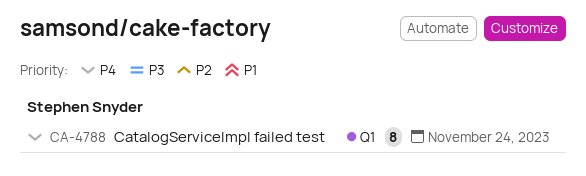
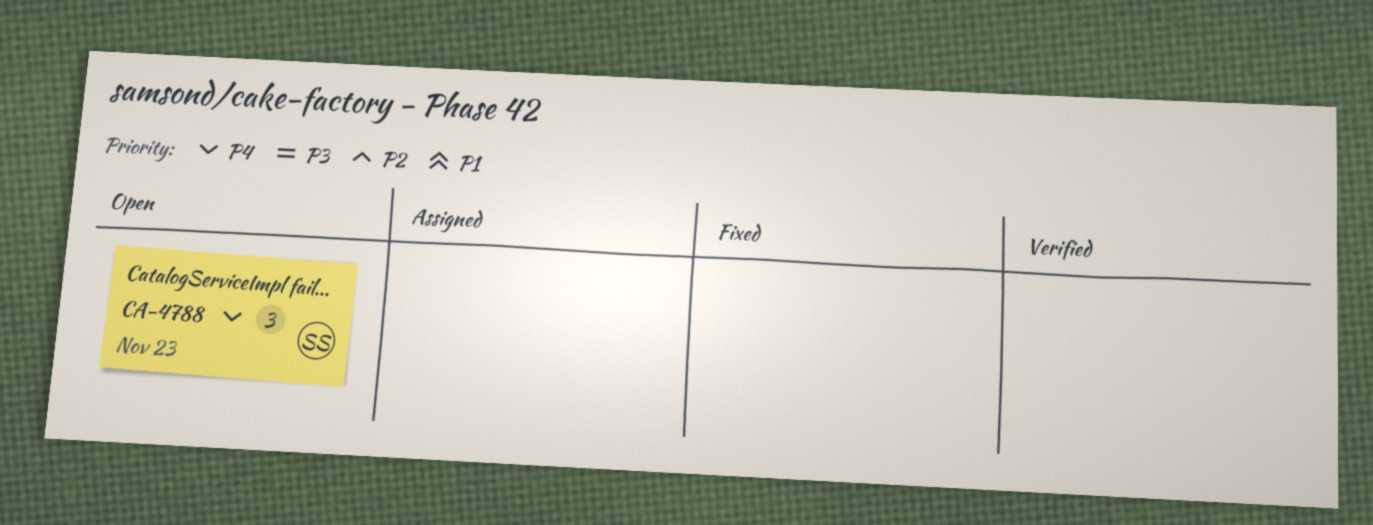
CA-4788, estimate: 8 -> 3
CA-4788, due: Nov 24 -> Nov 23

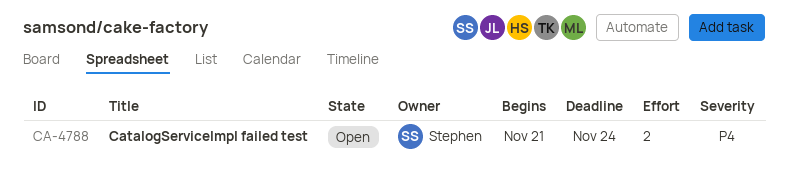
CA-4788, estimate: 3 -> 2
CA-4788, due: Nov 23 -> Nov 24

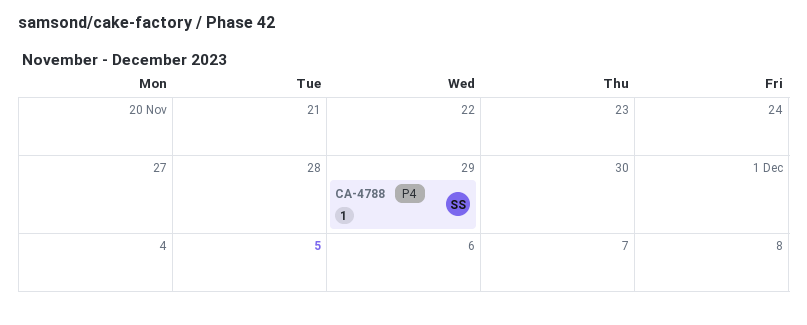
CA-4788, estimate: 2 -> 1
CA-4788, due: Nov 24 -> Nov 29

